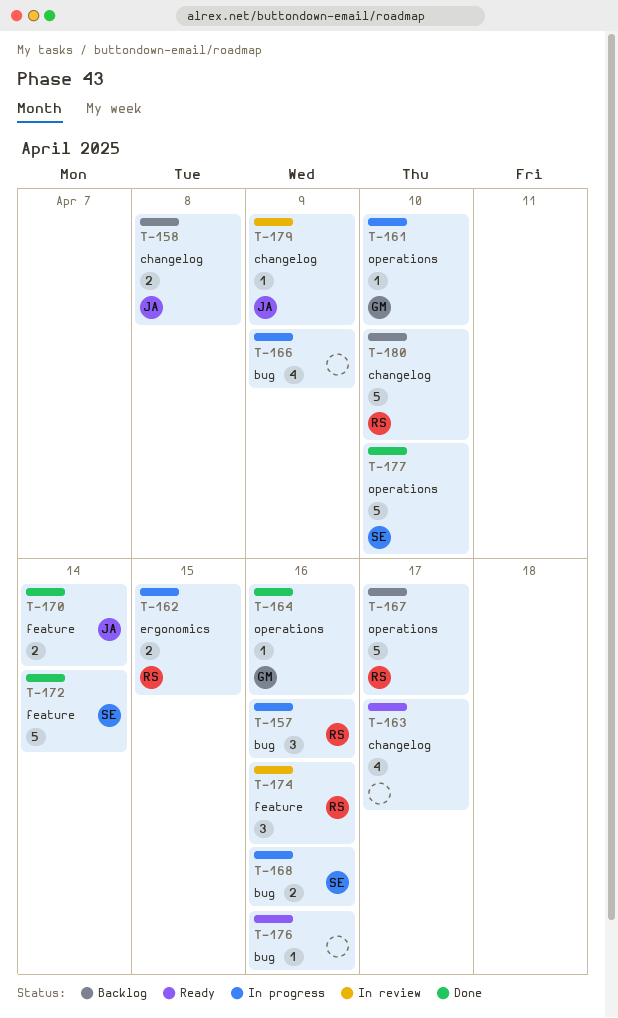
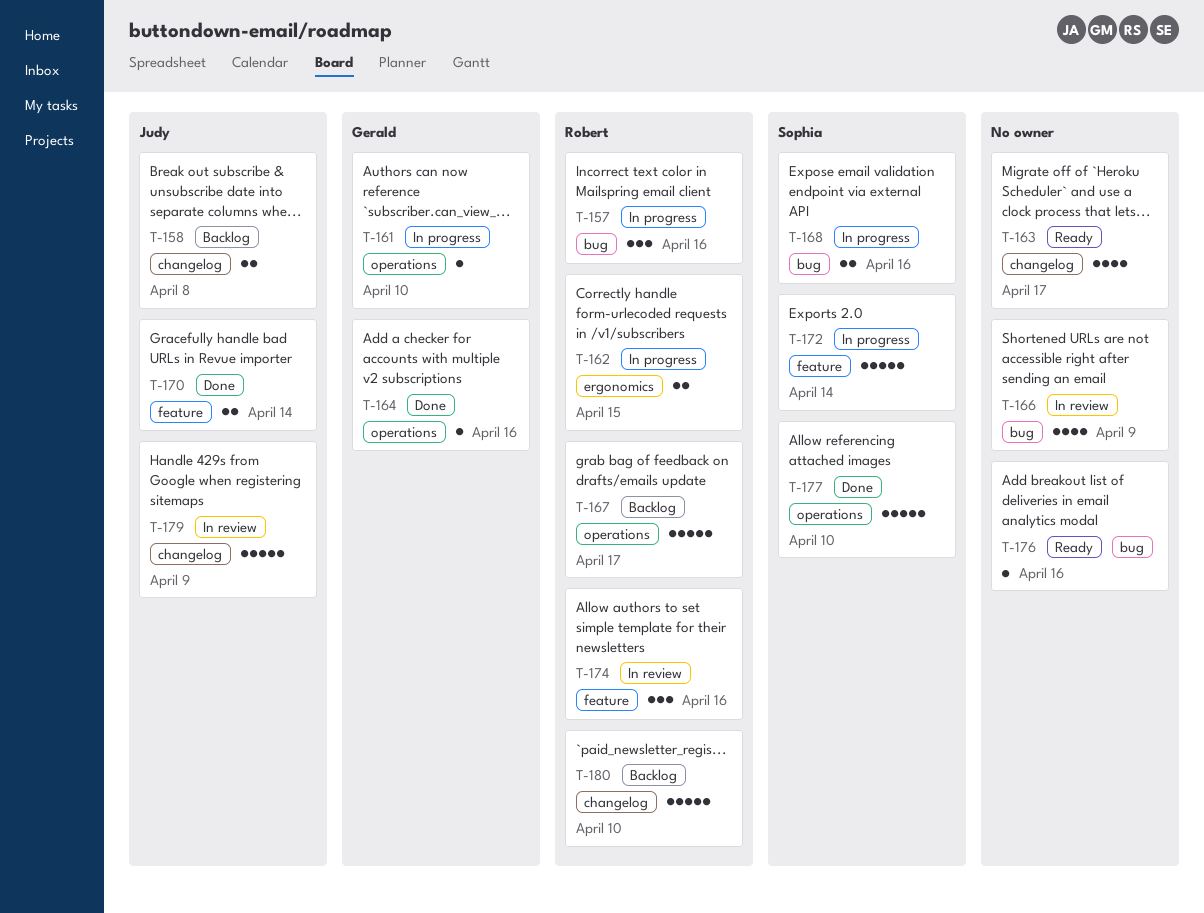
T-166, status: In progress -> In review
T-172, status: Done -> In progress
T-179, estimate: 1 -> 5

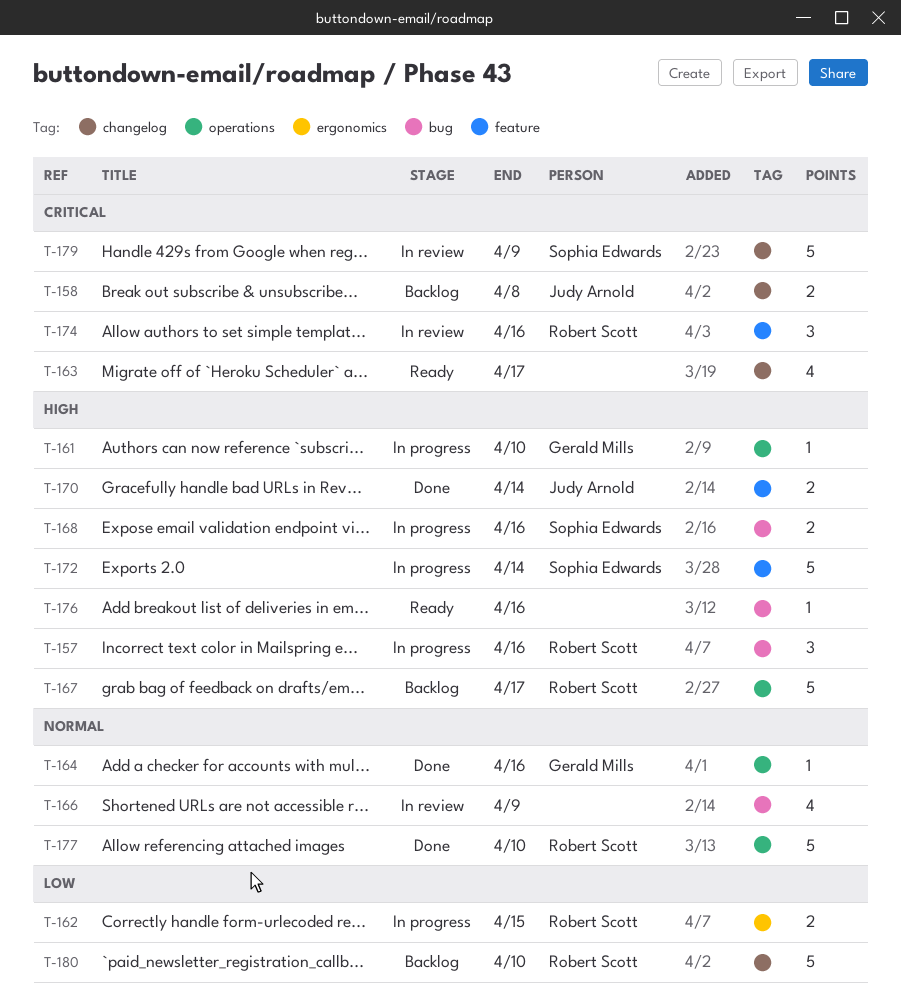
T-177, owner: Sophia Edwards -> Robert Scott
T-179, owner: Judy Arnold -> Sophia Edwards

